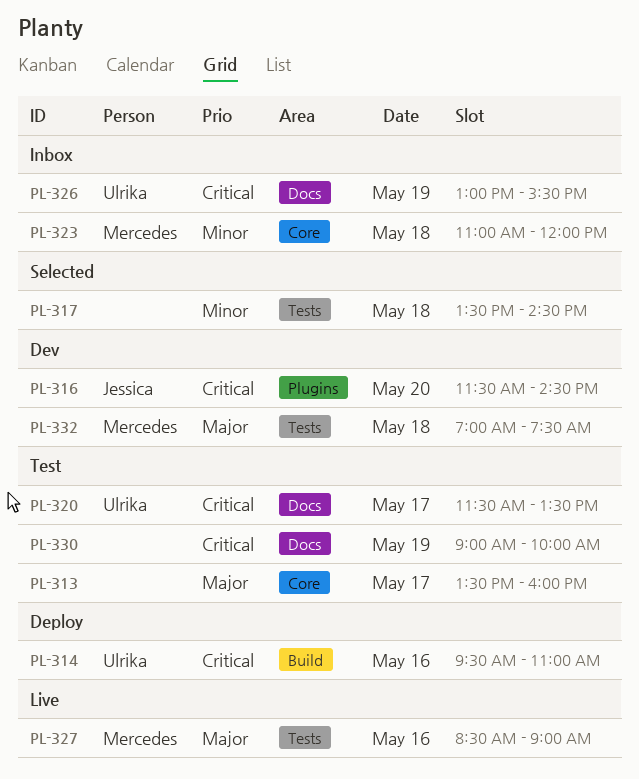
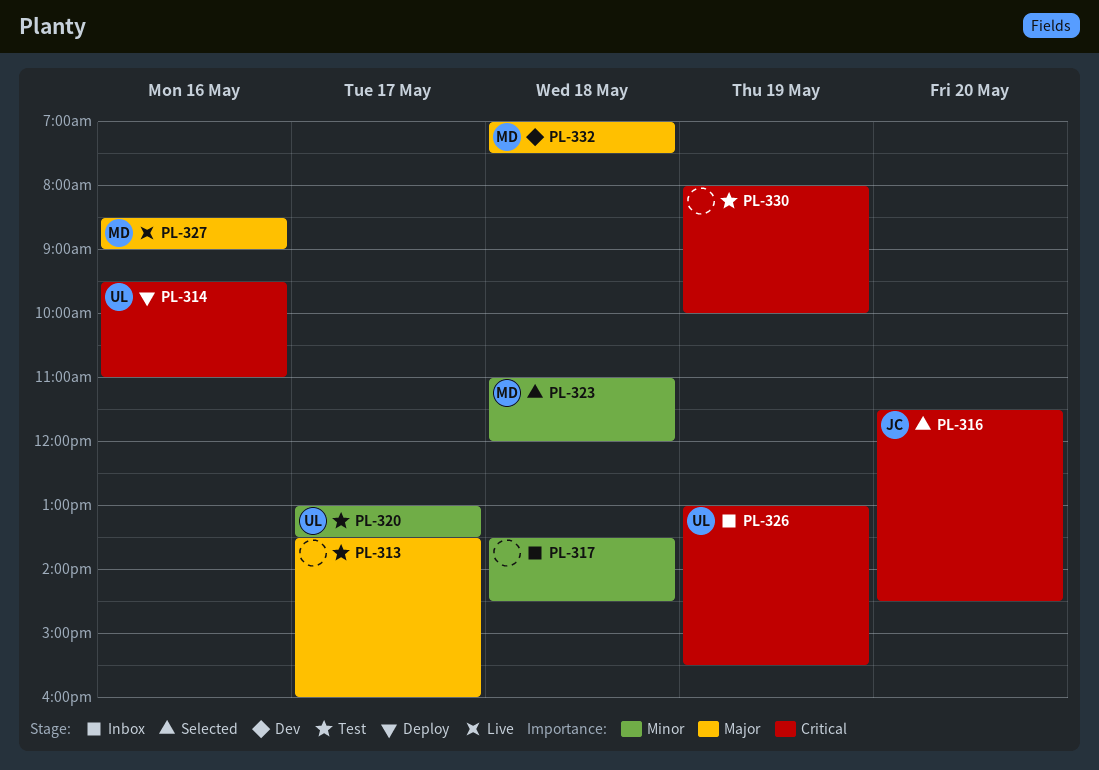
PL-316, status: Dev -> Selected
PL-317, status: Selected -> Inbox
PL-320, priority: Critical -> Minor
PL-320, begins: 11:30 -> 13:00
PL-323, status: Inbox -> Selected
PL-330, begins: 09:00 -> 08:00

